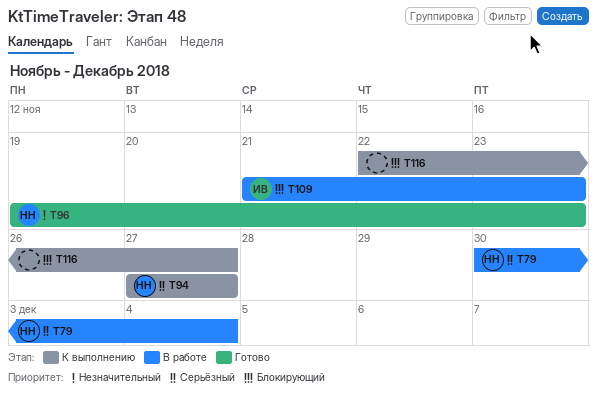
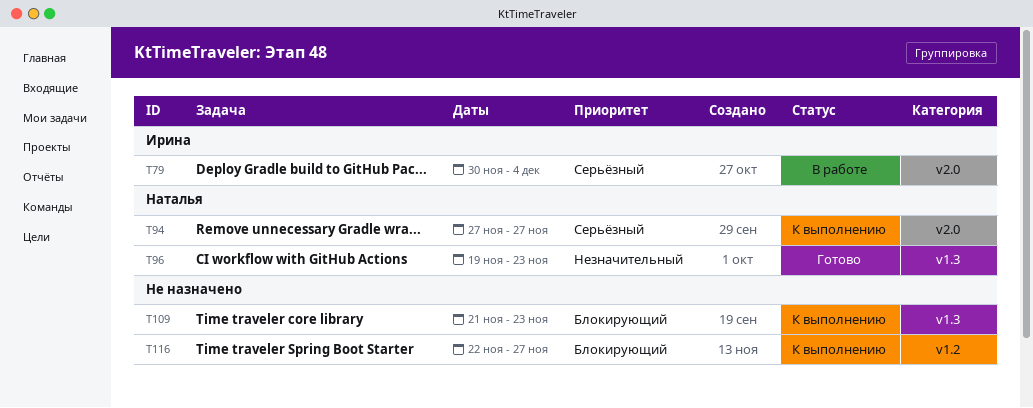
T79, owner: Наталья -> Ирина
T109, status: В работе -> К выполнению
T109, owner: Ирина -> none

